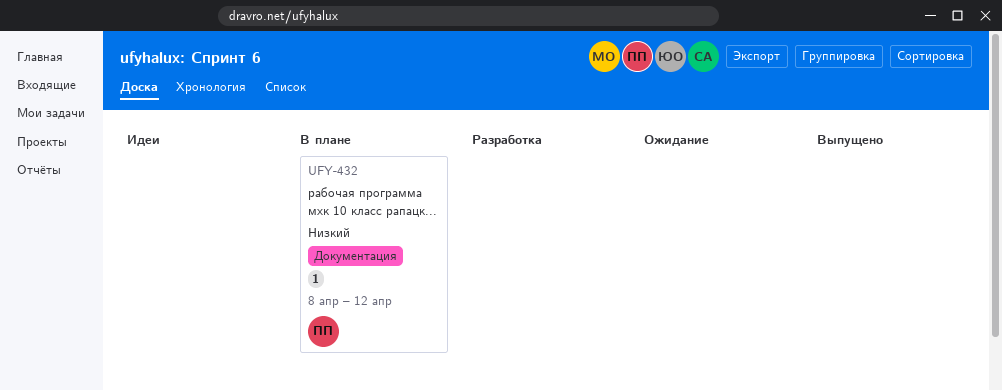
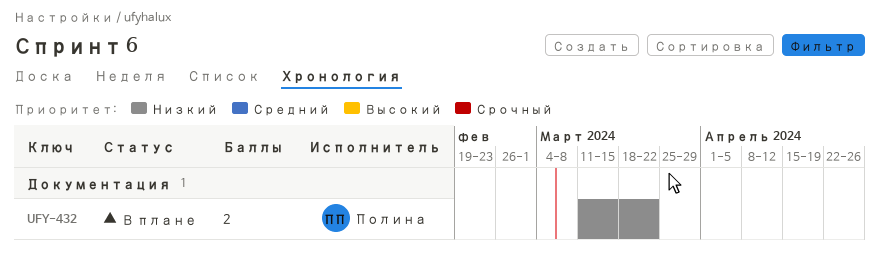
UFY-432, estimate: 1 -> 2
UFY-432, start: Apr 8 -> Mar 11
UFY-432, due: Apr 12 -> Mar 22

